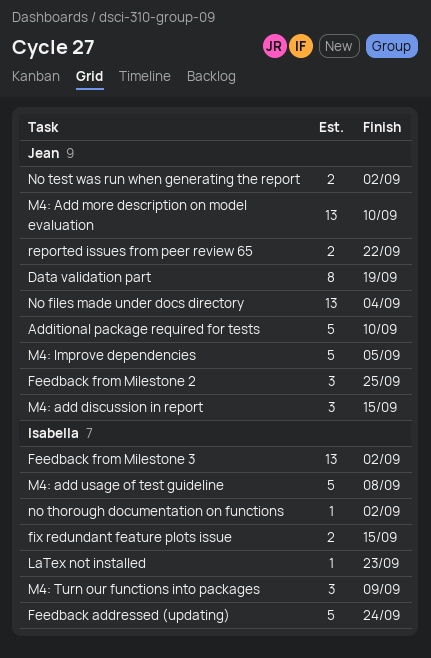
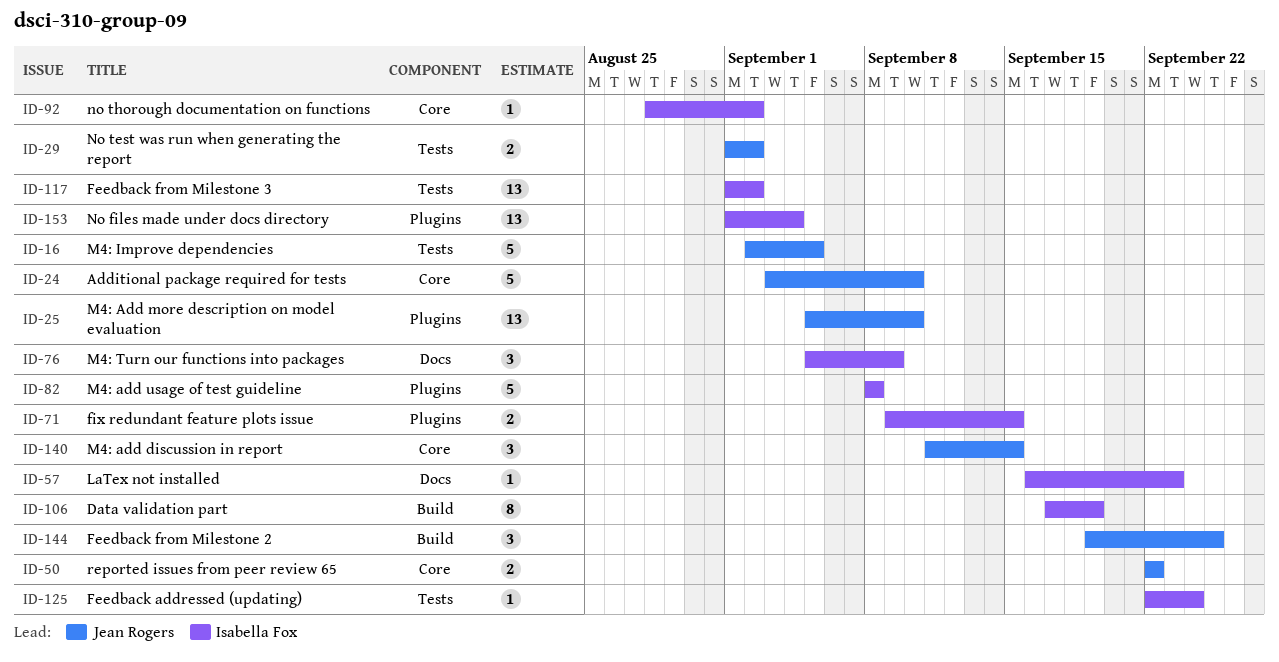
Data validation part, owner: Jean Rogers -> Isabella Fox
Feedback addressed (updating), estimate: 5 -> 1
No files made under docs directory, owner: Jean Rogers -> Isabella Fox

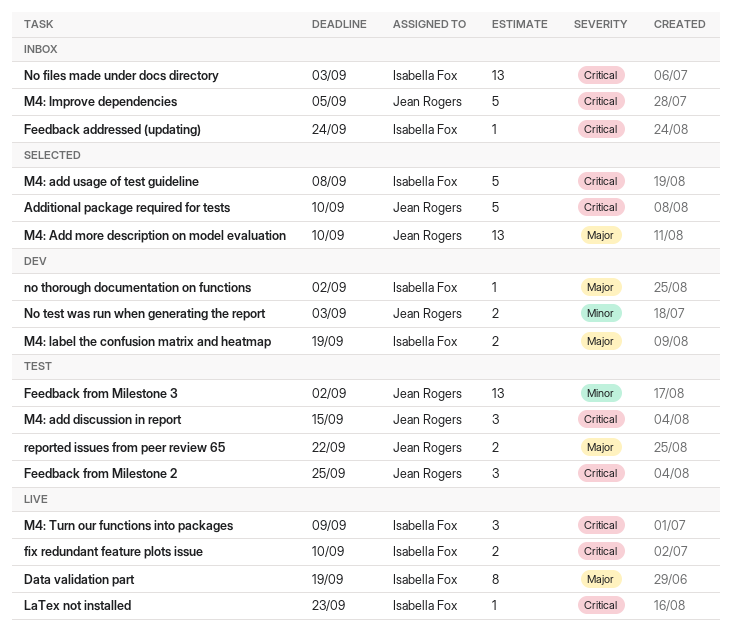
Feedback from Milestone 3, owner: Isabella Fox -> Jean Rogers
fix redundant feature plots issue, due: Sep 15 -> Sep 10
M4: label the confusion matrix and heatmap: none -> present
No files made under docs directory, due: Sep 4 -> Sep 3
No test was run when generating the report, due: Sep 2 -> Sep 3

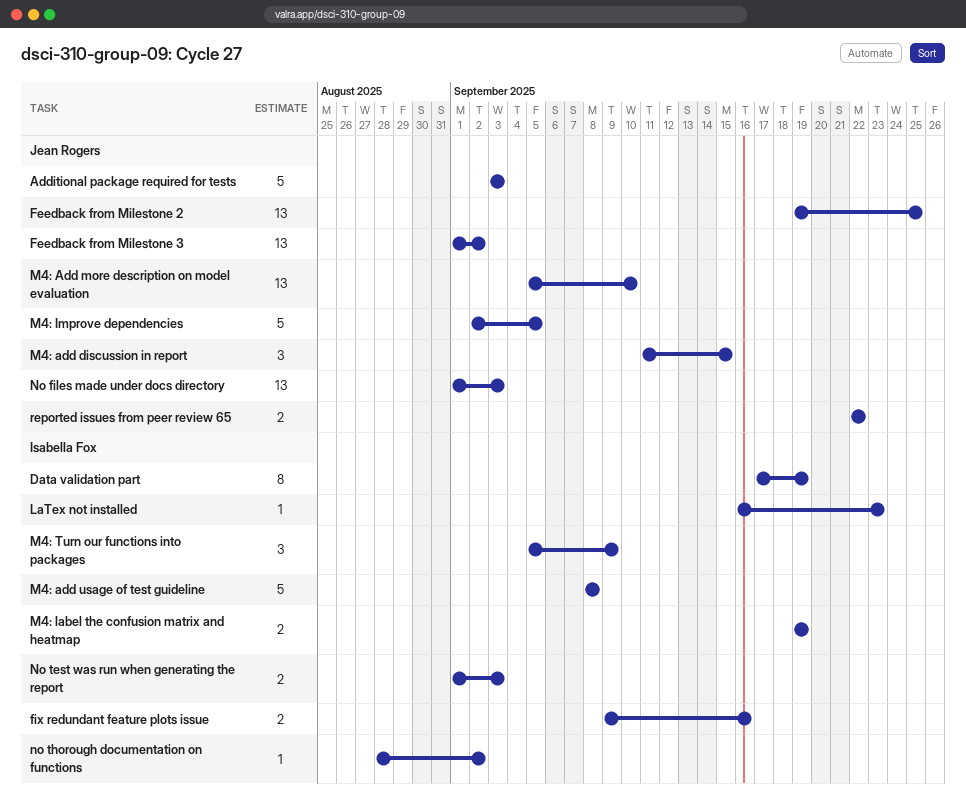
Additional package required for tests, due: Sep 10 -> Sep 3
Feedback addressed (updating): present -> none
Feedback from Milestone 2, estimate: 3 -> 13
fix redundant feature plots issue, due: Sep 10 -> Sep 16
No files made under docs directory, owner: Isabella Fox -> Jean Rogers
No test was run when generating the report, owner: Jean Rogers -> Isabella Fox

